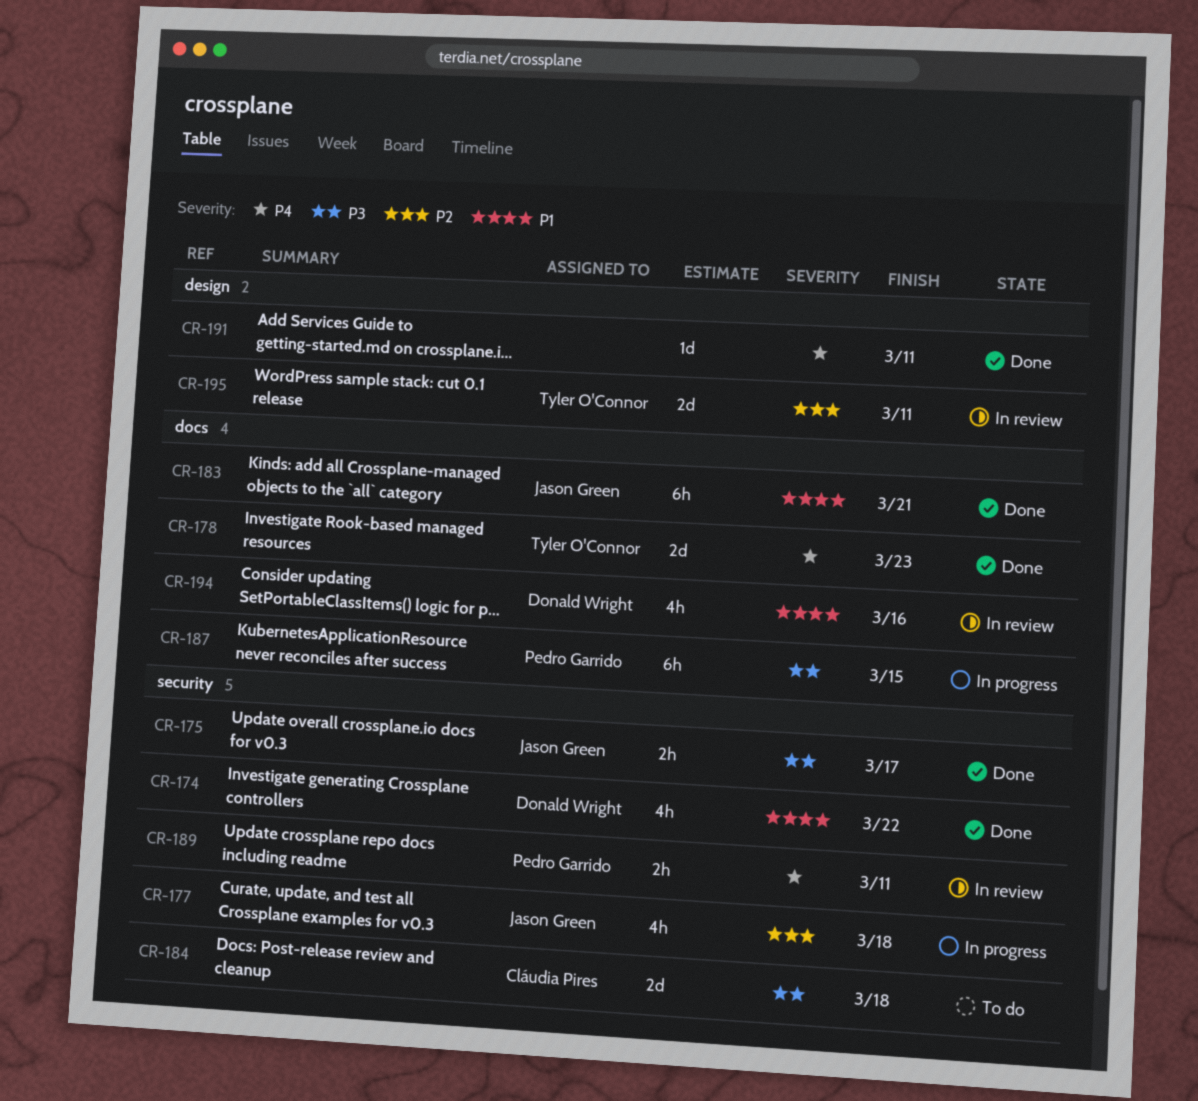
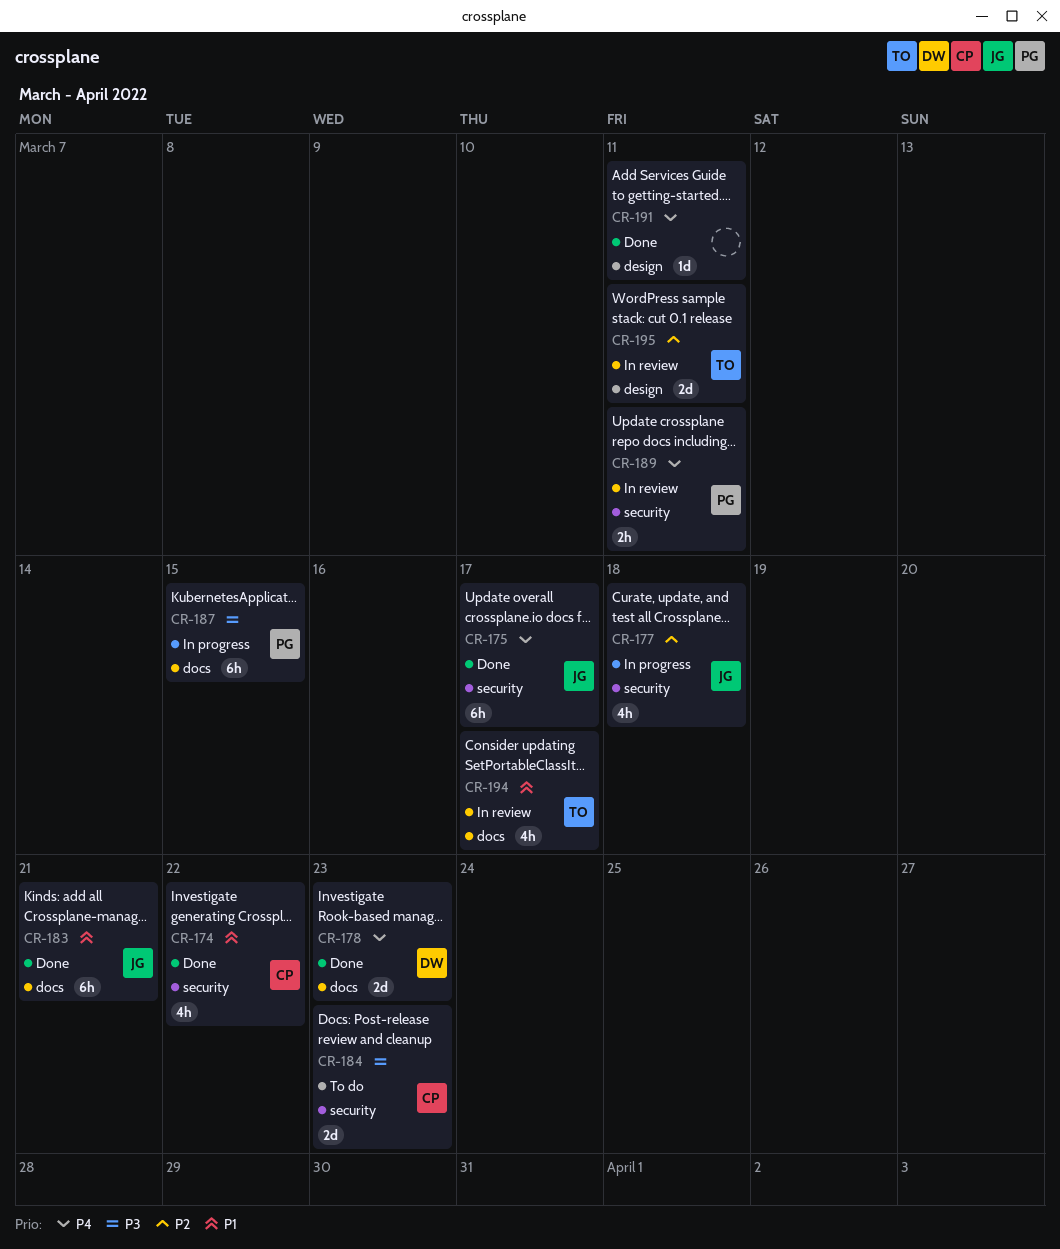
CR-174, owner: Donald Wright -> Cláudia Pires
CR-175, priority: P3 -> P4
CR-175, estimate: 2h -> 6h
CR-178, owner: Tyler O'Connor -> Donald Wright
CR-184, due: Mar 18 -> Mar 23
CR-194, owner: Donald Wright -> Tyler O'Connor
CR-194, due: Mar 16 -> Mar 17

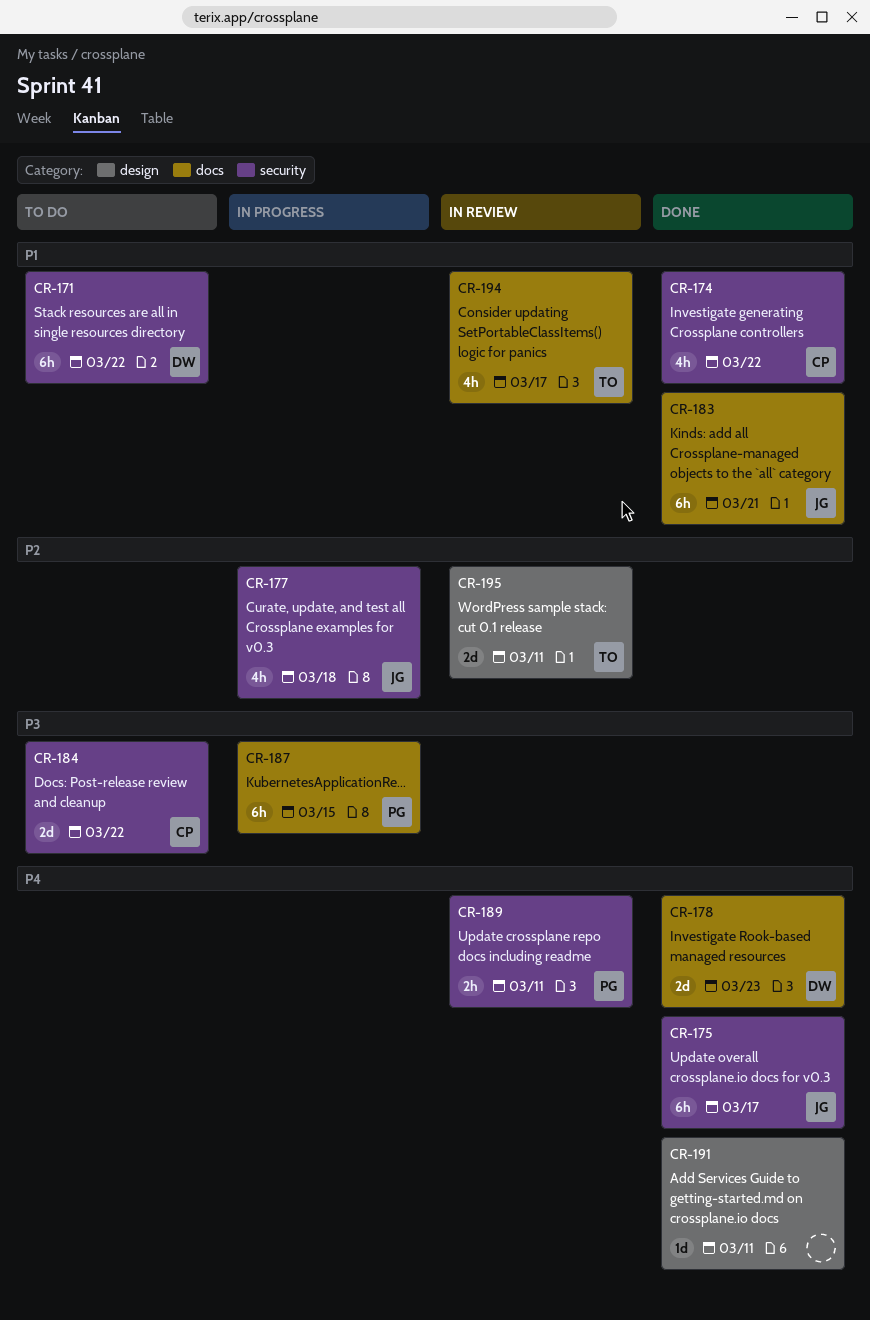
CR-171: none -> present
CR-184, due: Mar 23 -> Mar 22

